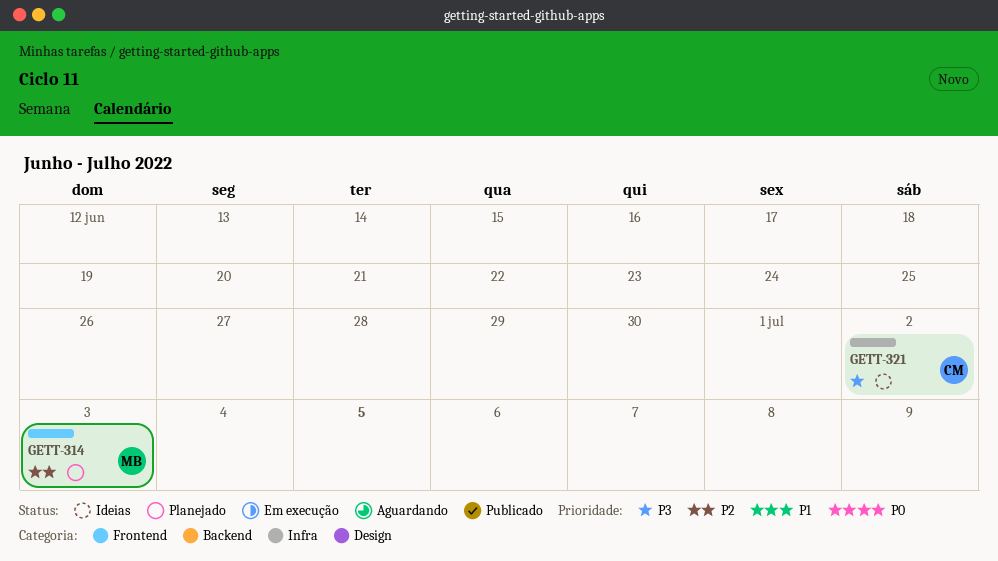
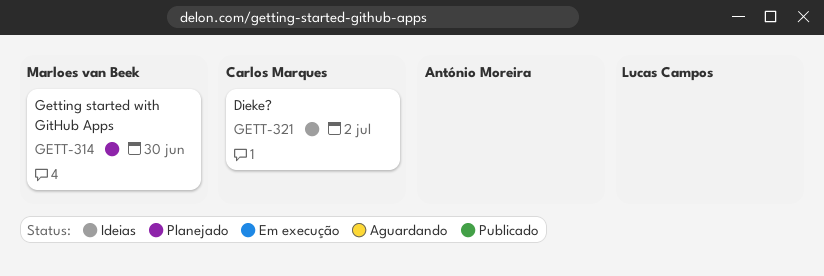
GETT-314, due: Jul 3 -> Jun 30

